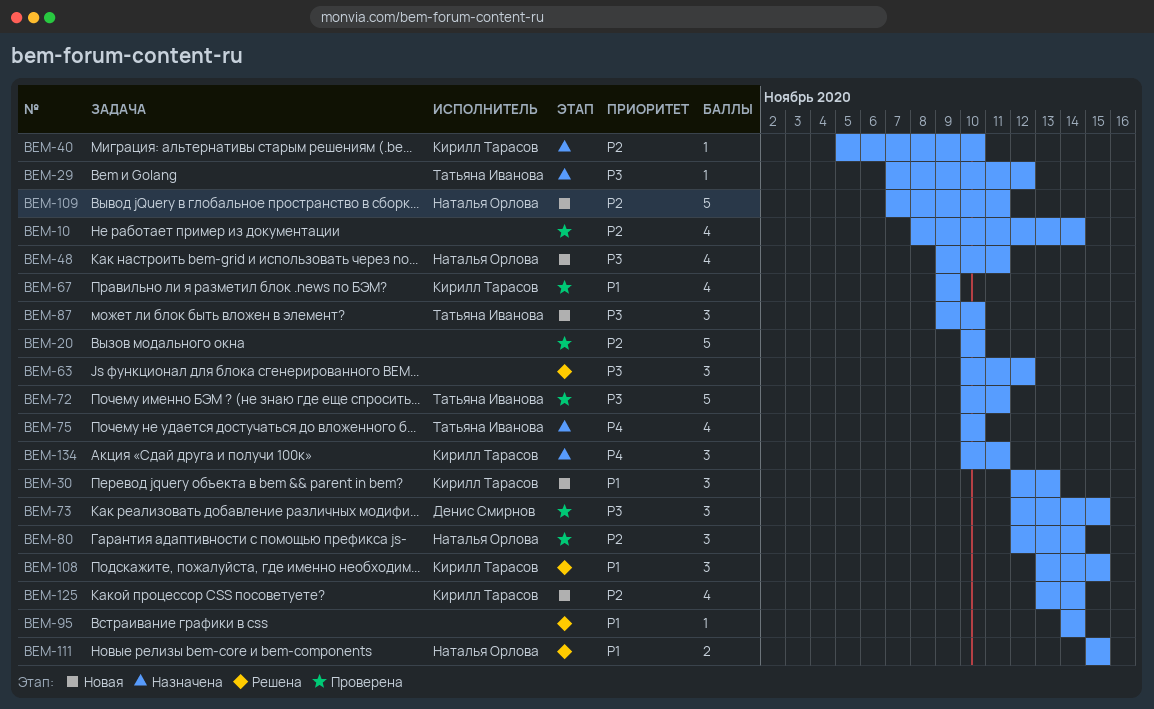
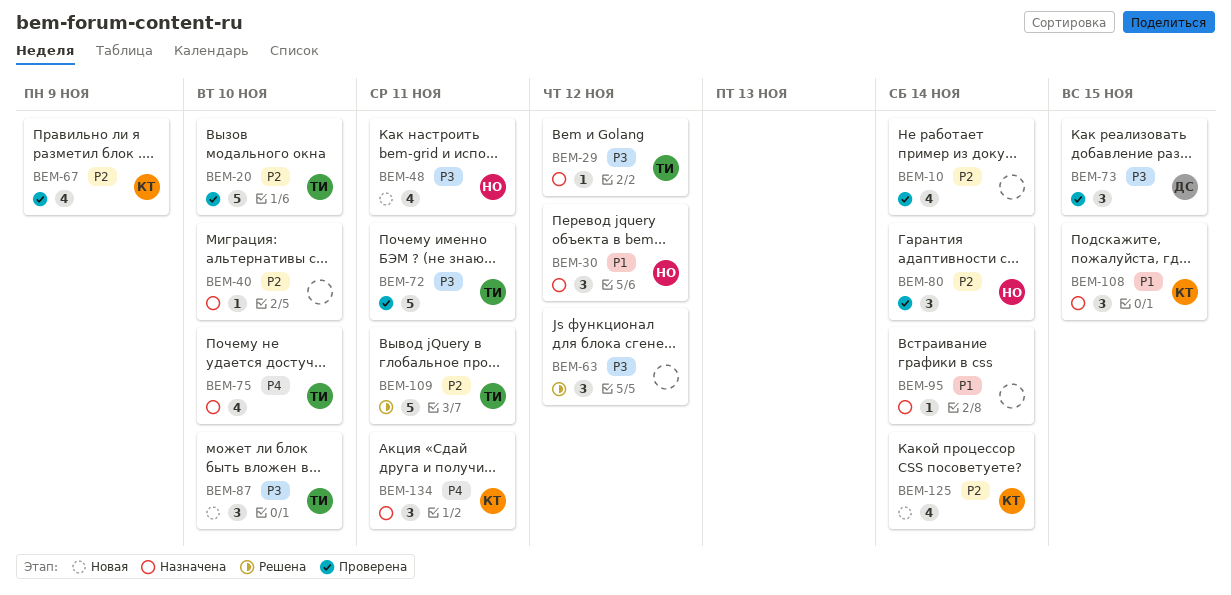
BEM-20, owner: none -> Татьяна Иванова
BEM-30, status: Новая -> Назначена
BEM-30, owner: Кирилл Тарасов -> Наталья Орлова
BEM-30, due: Nov 13 -> Nov 12
BEM-40, owner: Кирилл Тарасов -> none
BEM-67, priority: P1 -> P2
BEM-95, status: Решена -> Назначена
BEM-108, status: Решена -> Назначена
BEM-109, status: Новая -> Решена
BEM-109, owner: Наталья Орлова -> Татьяна Иванова
BEM-111: present -> none

